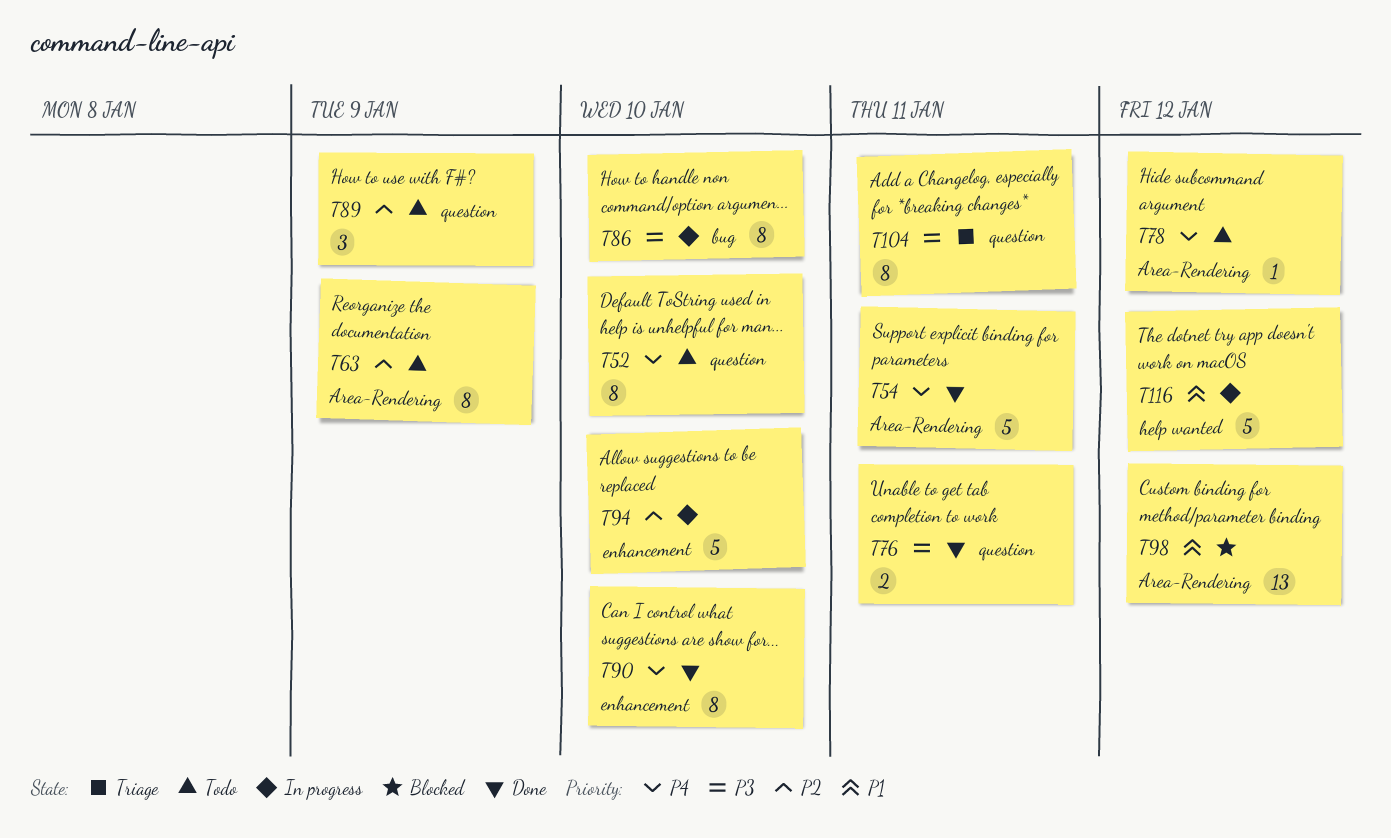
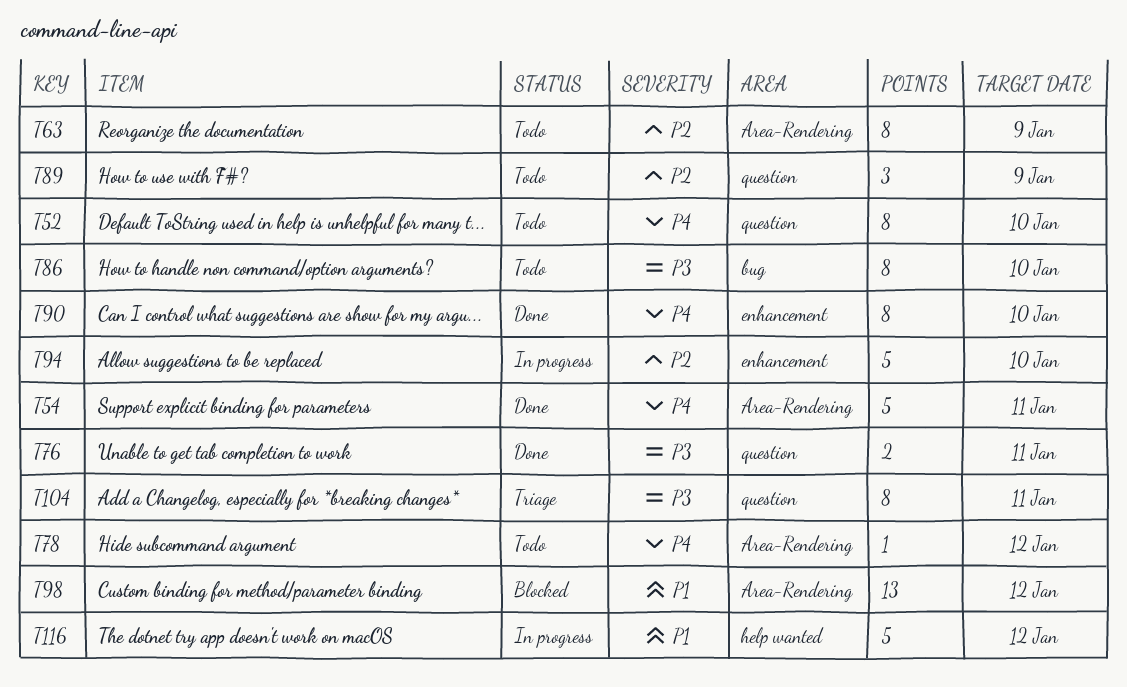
T86, status: In progress -> Todo

